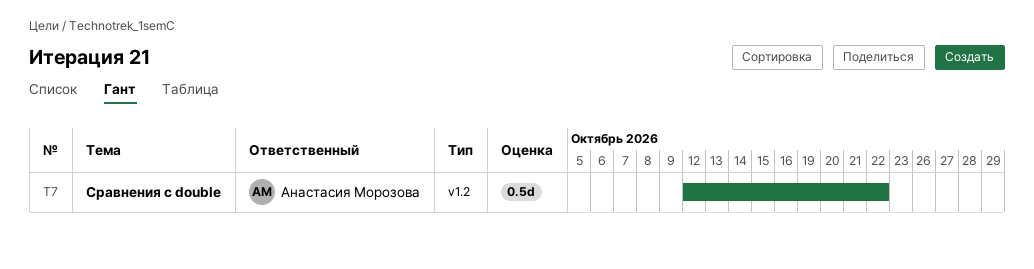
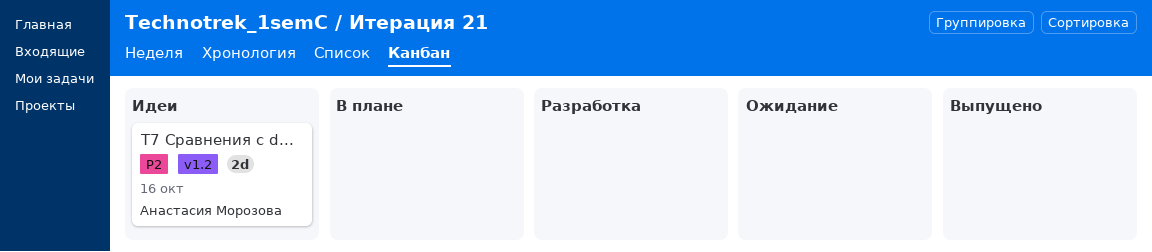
T7, estimate: 0.5d -> 2d
T7, due: Oct 22 -> Oct 16

